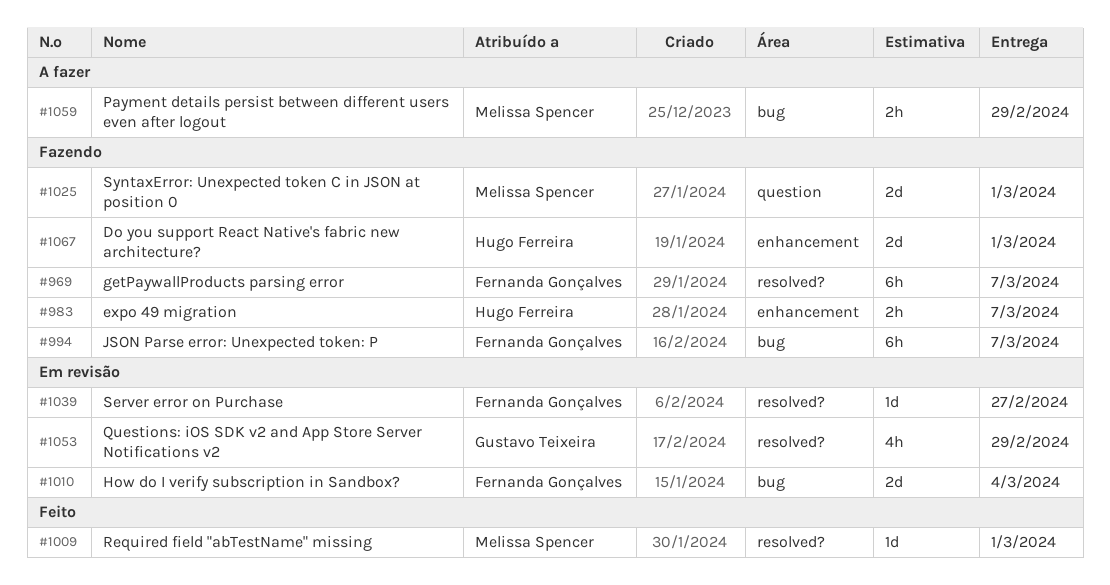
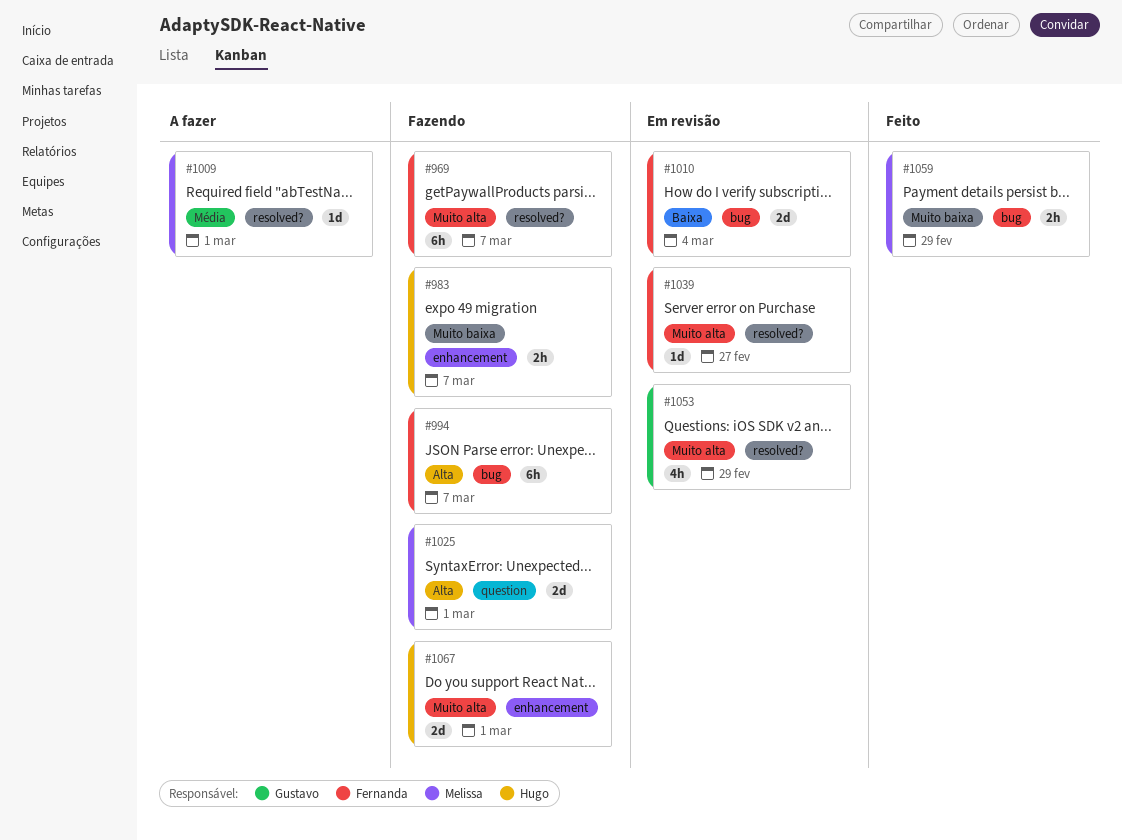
#1009, status: Feito -> A fazer
#1059, status: A fazer -> Feito

